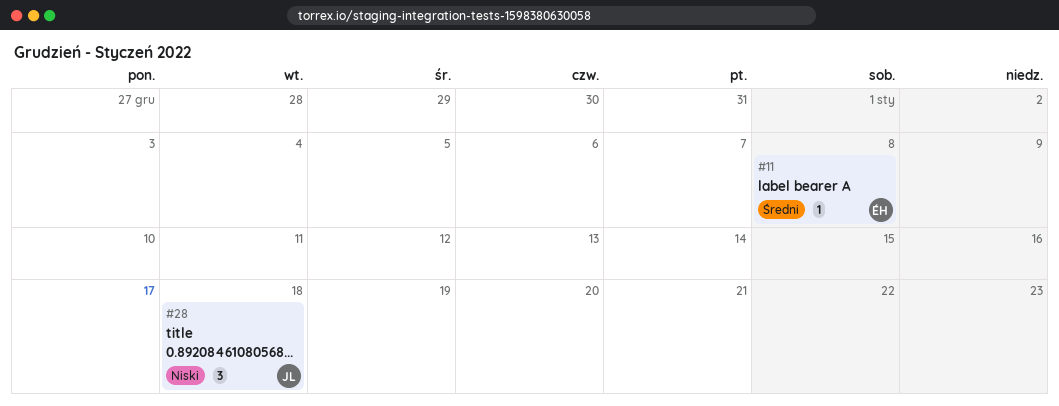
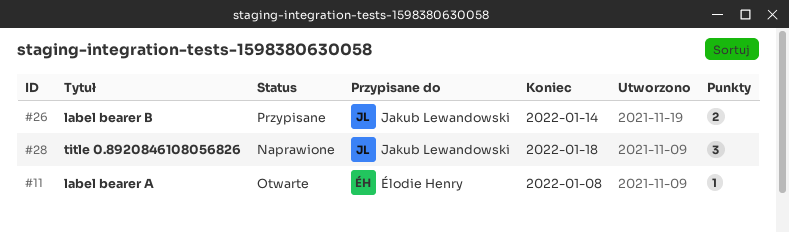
#26: none -> present

